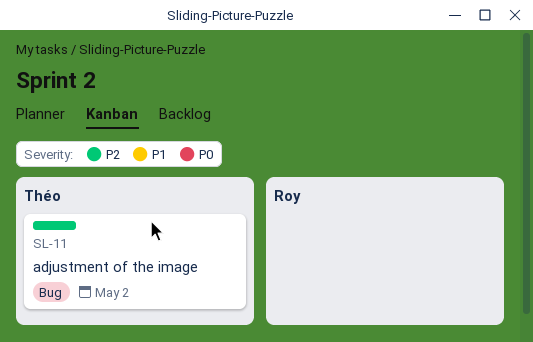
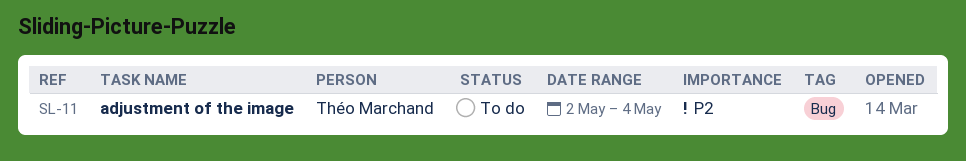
SL-11, due: May 2 -> May 4

